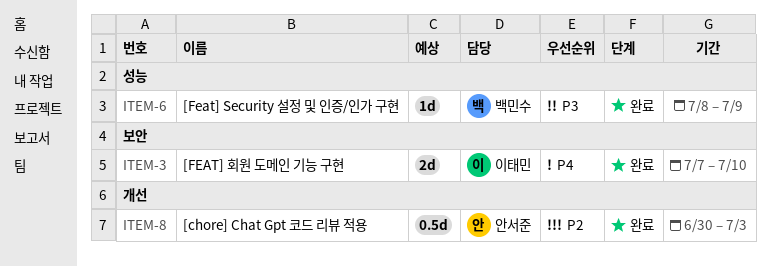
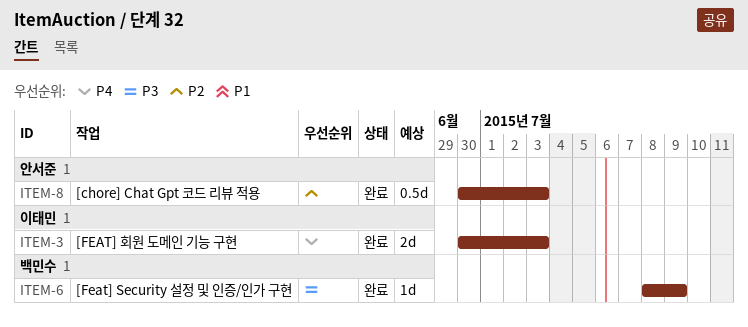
ITEM-3, start: Jul 7 -> Jun 30
ITEM-3, due: Jul 10 -> Jul 3

